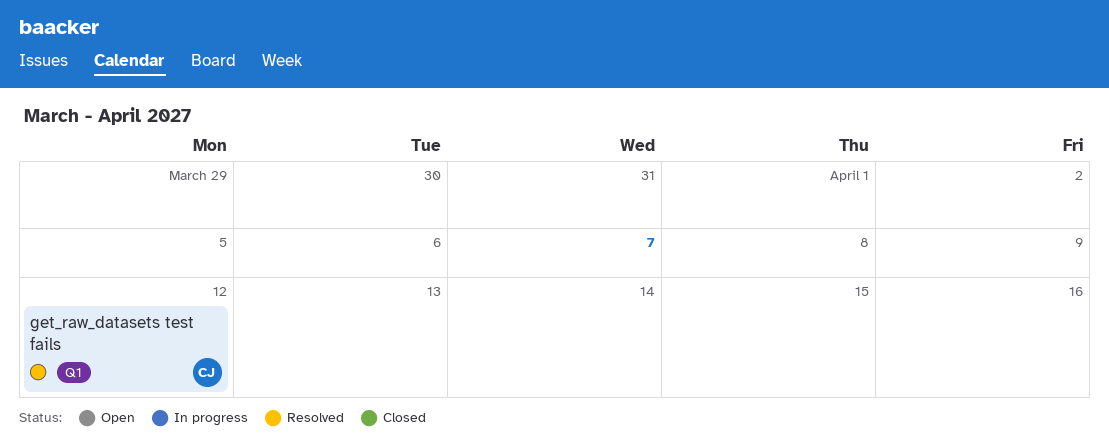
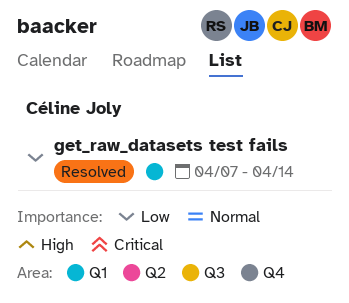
get_raw_datasets test fails, due: Apr 12 -> Apr 14

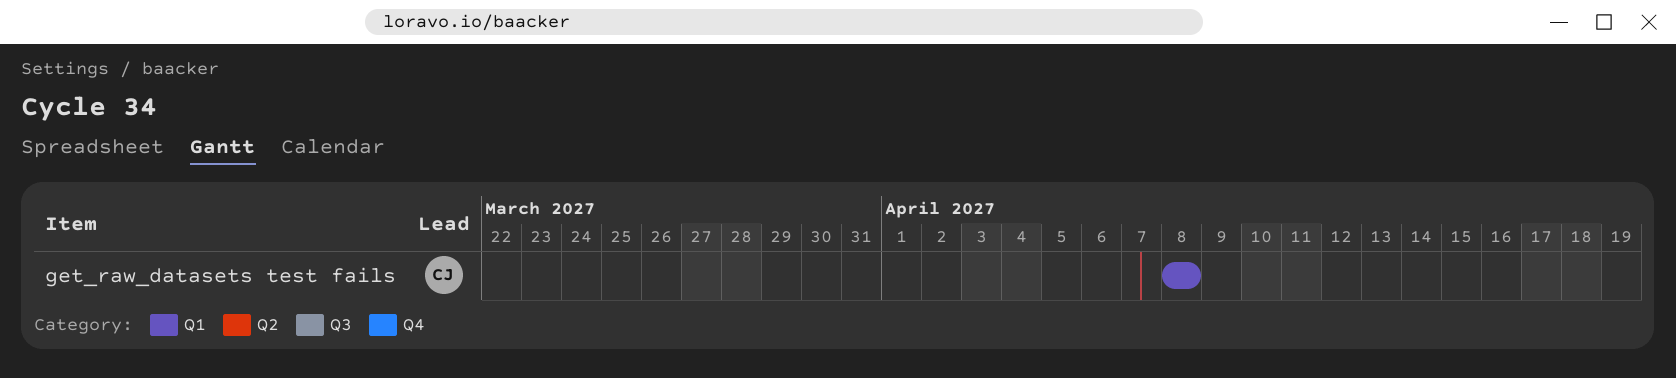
get_raw_datasets test fails, start: Apr 7 -> Apr 8
get_raw_datasets test fails, due: Apr 14 -> Apr 8

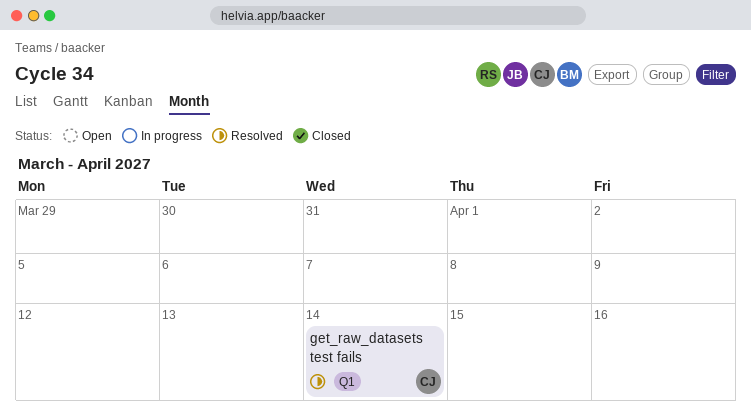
get_raw_datasets test fails, due: Apr 8 -> Apr 14

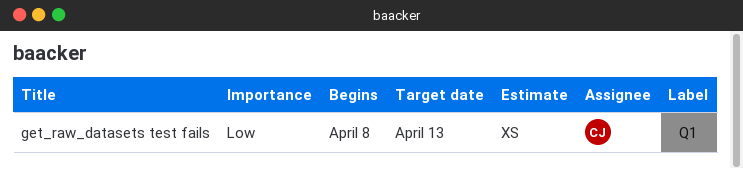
get_raw_datasets test fails, due: Apr 14 -> Apr 13

